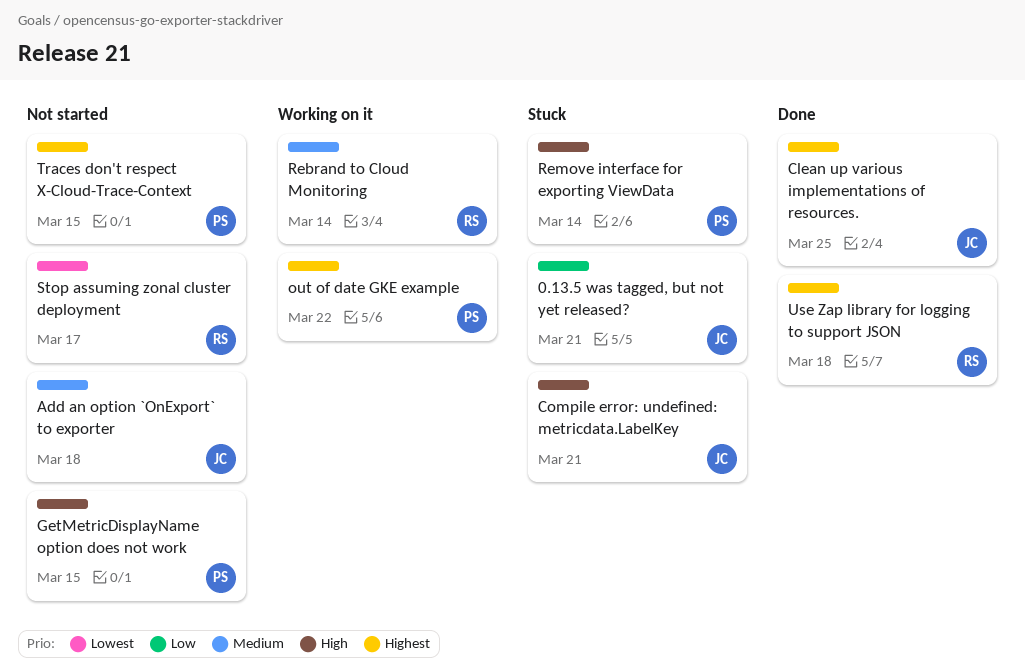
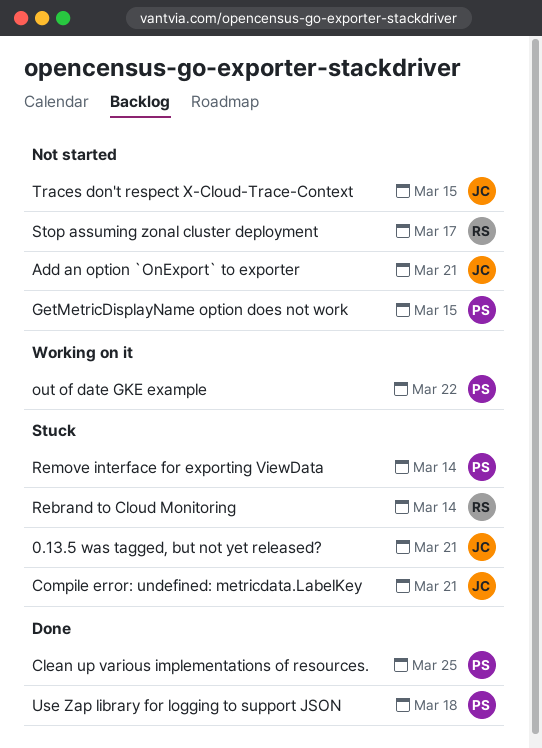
Add an option `OnExport` to exporter, due: Mar 18 -> Mar 21
Clean up various implementations of resources., owner: JC -> PS
Rebrand to Cloud Monitoring, status: Working on it -> Stuck
Traces don't respect X-Cloud-Trace-Context, owner: PS -> JC
Use Zap library for logging to support JSON, owner: RS -> PS

